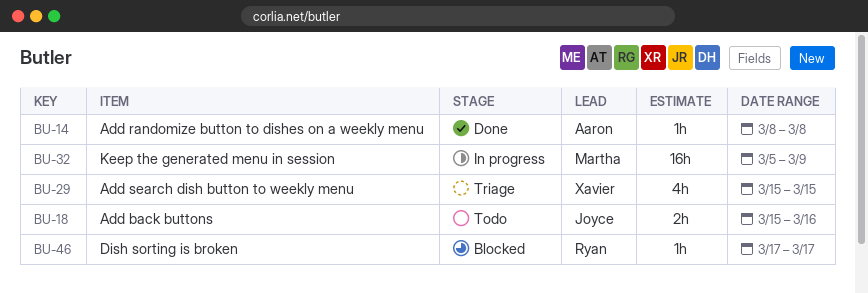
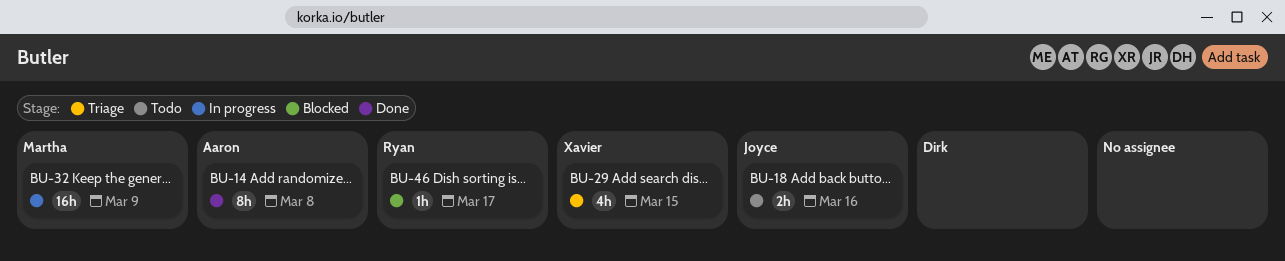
BU-14, estimate: 1h -> 8h

